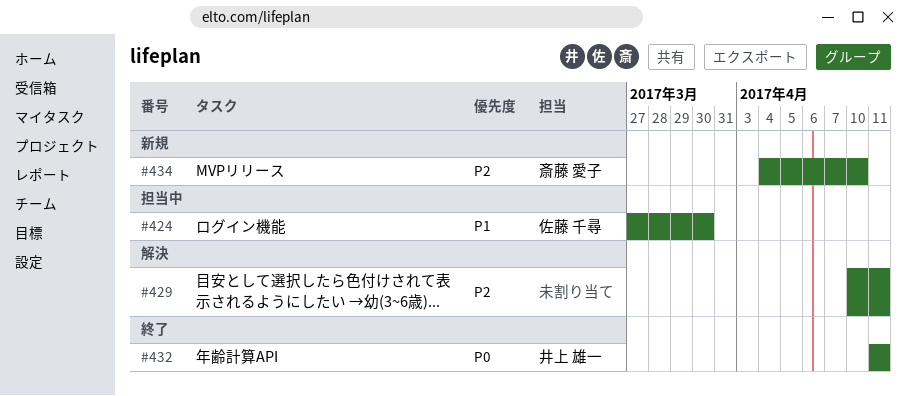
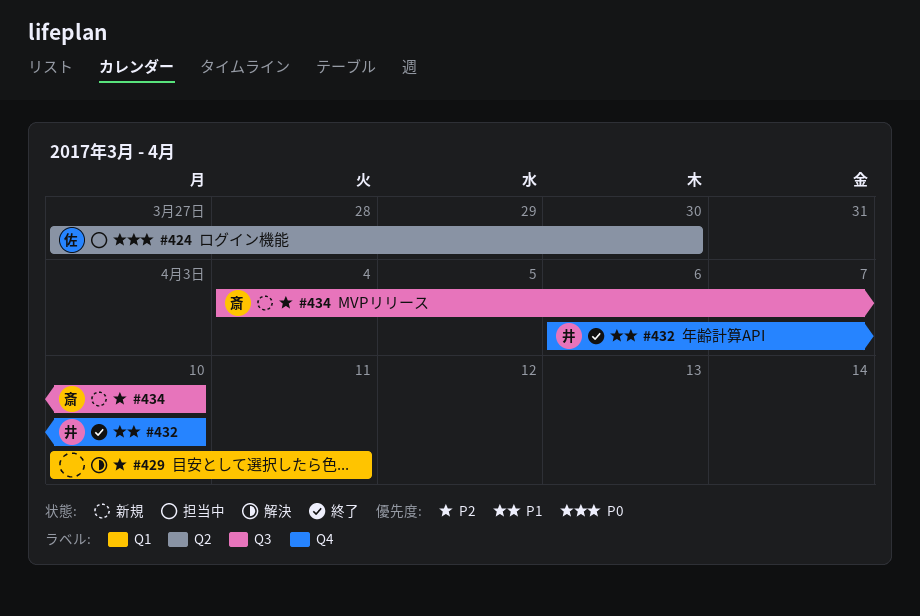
#424, priority: P1 -> P0
#432, priority: P0 -> P1
#432, start: Apr 11 -> Apr 6
#432, due: Apr 11 -> Apr 10

